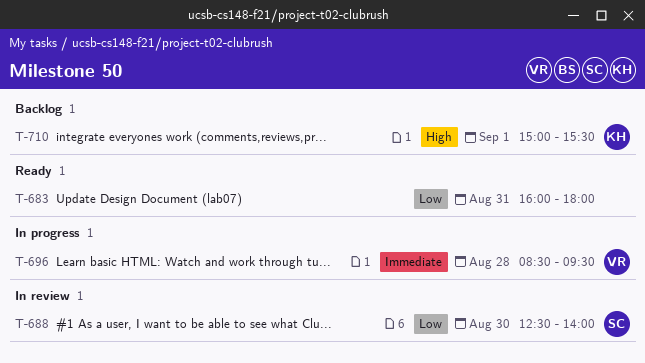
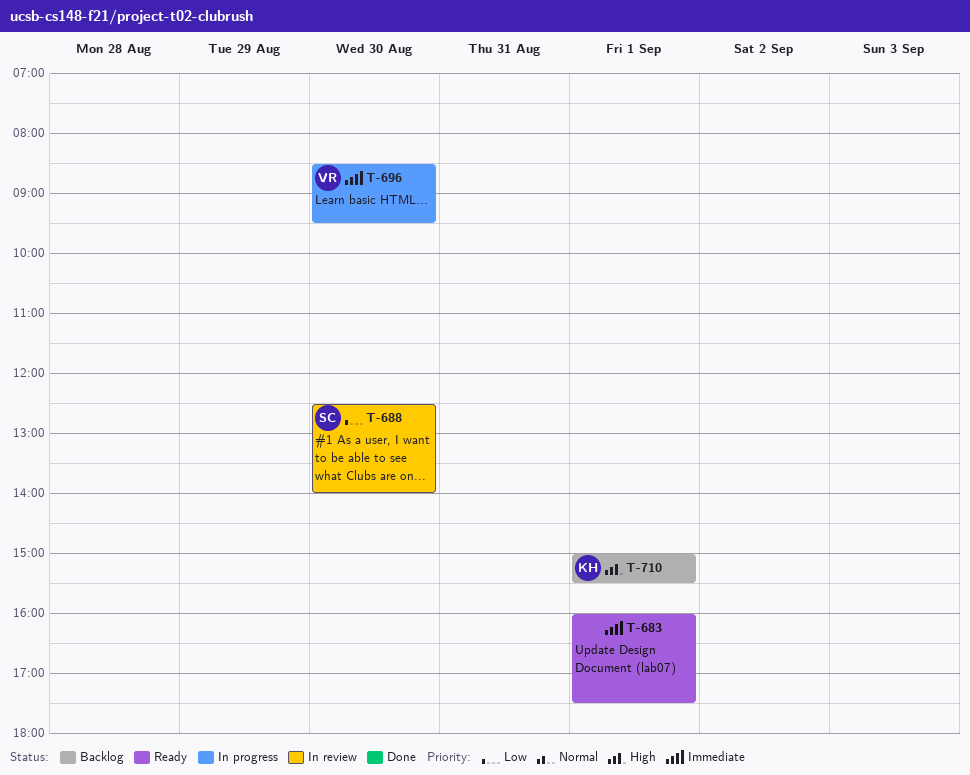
T-683, priority: Low -> Immediate
T-683, day: Aug 31 -> Sep 1
T-683, ends: 18:00 -> 17:30
T-696, day: Aug 28 -> Aug 30

